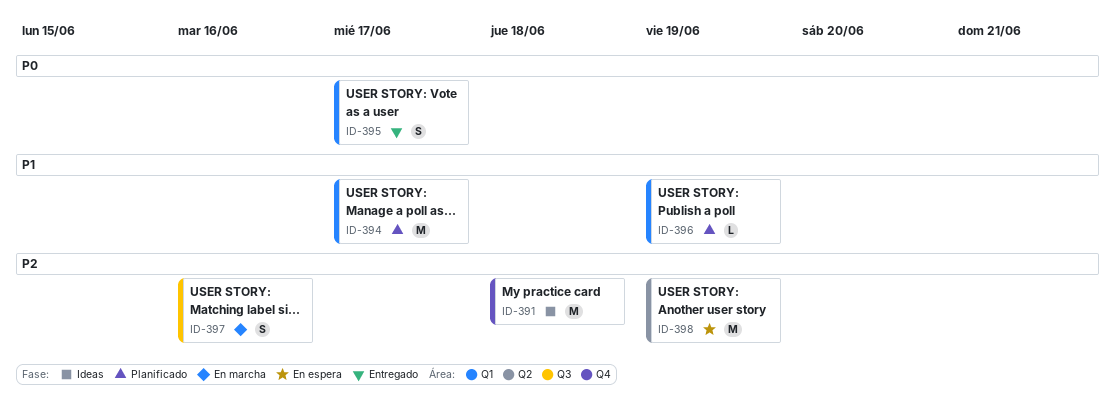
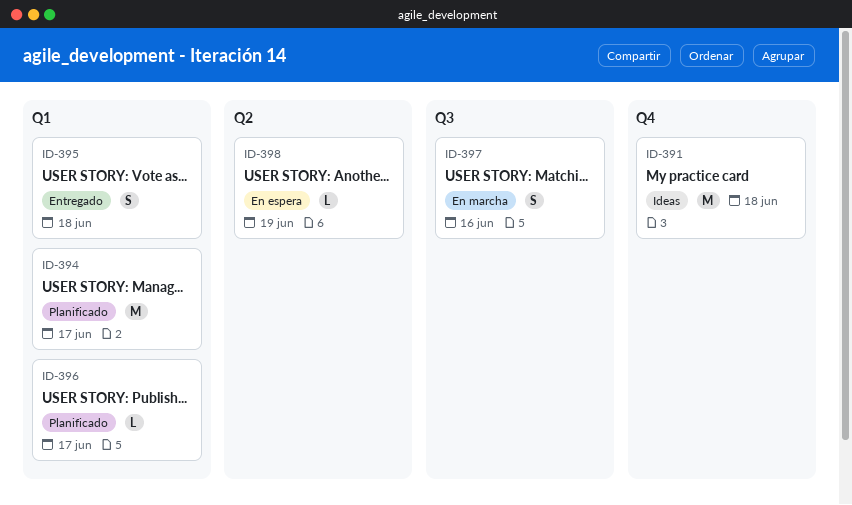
ID-395, due: Jun 17 -> Jun 18
ID-396, due: Jun 19 -> Jun 17
ID-398, estimate: M -> L

